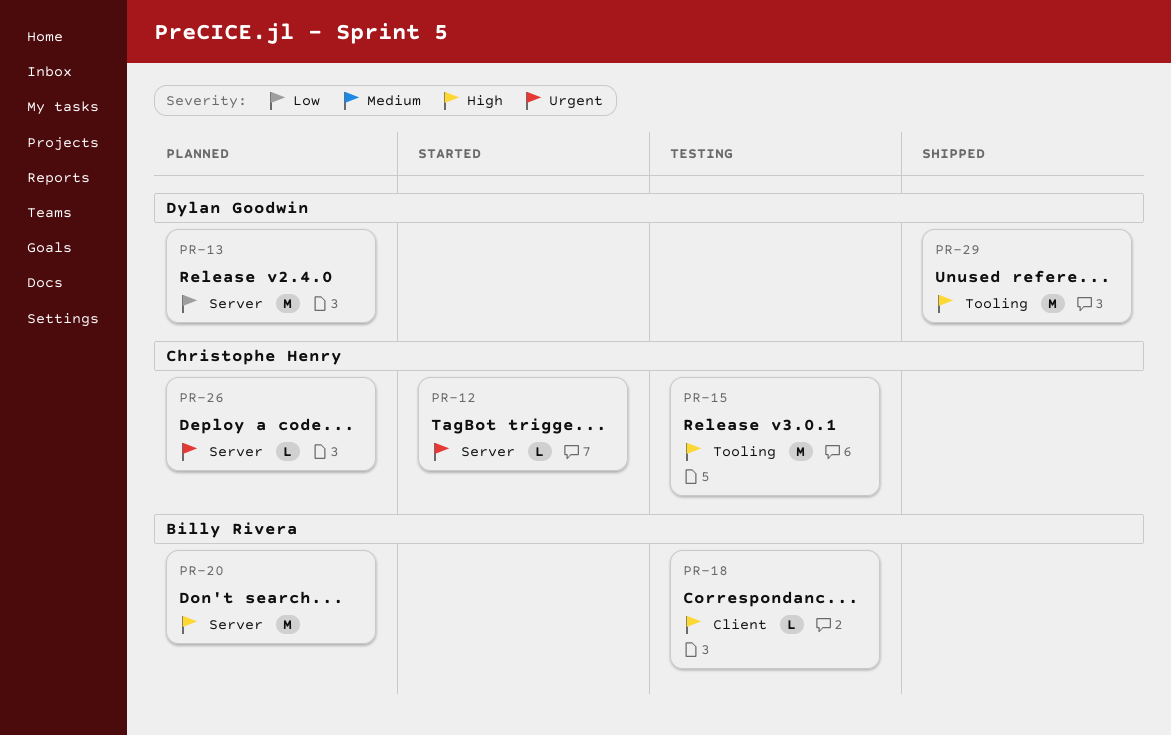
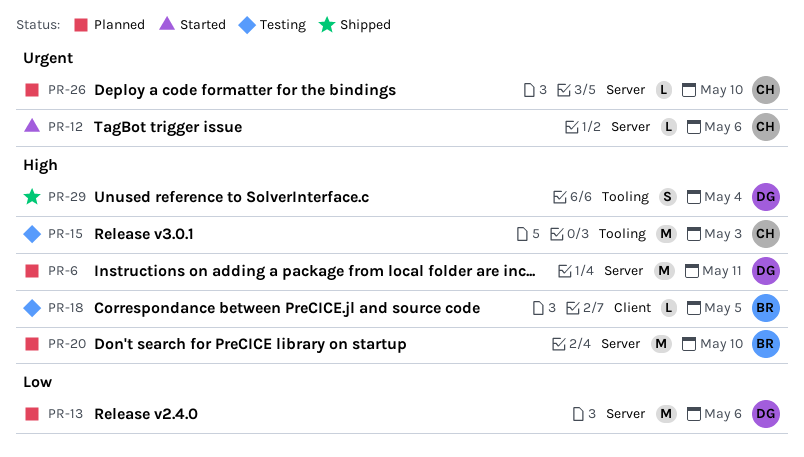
PR-6: none -> present
PR-29, estimate: M -> S

